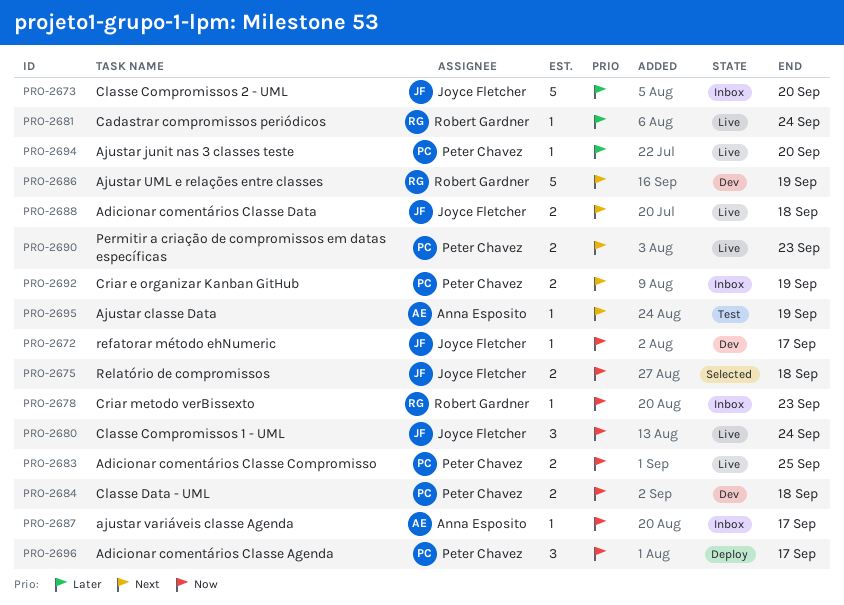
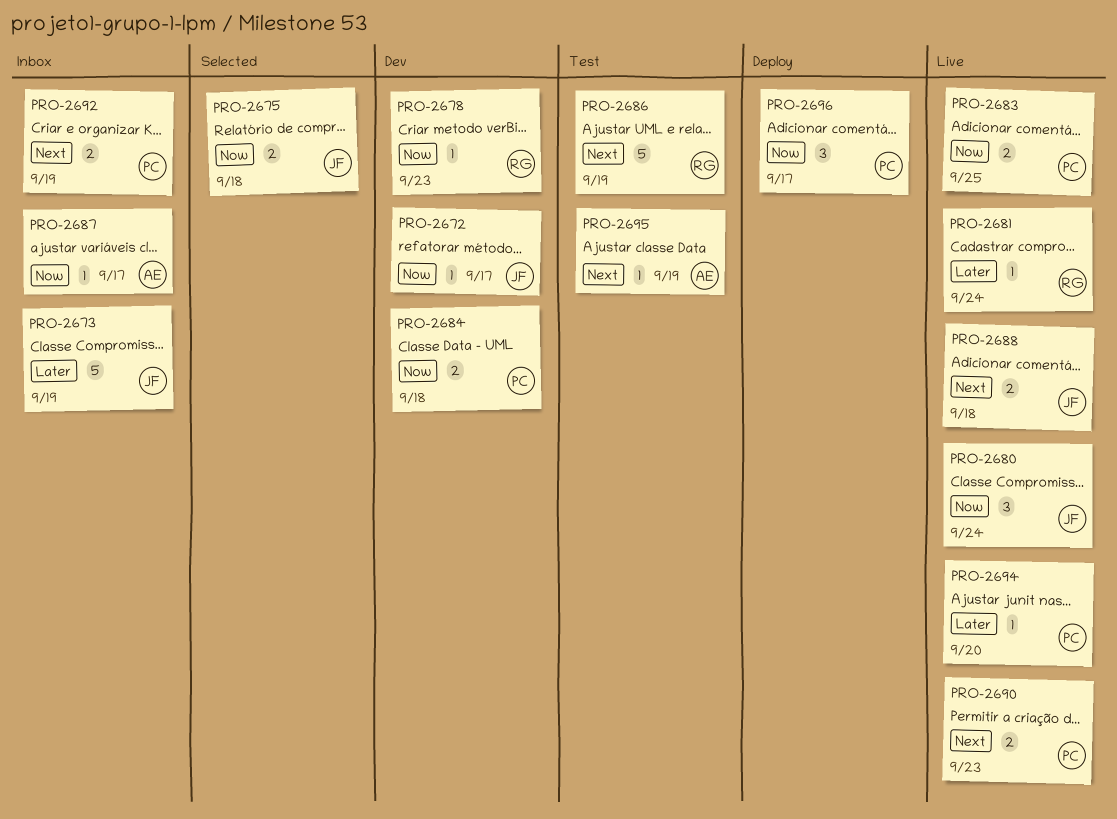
PRO-2673, due: Sep 20 -> Sep 19
PRO-2678, status: Inbox -> Dev
PRO-2686, status: Dev -> Test

